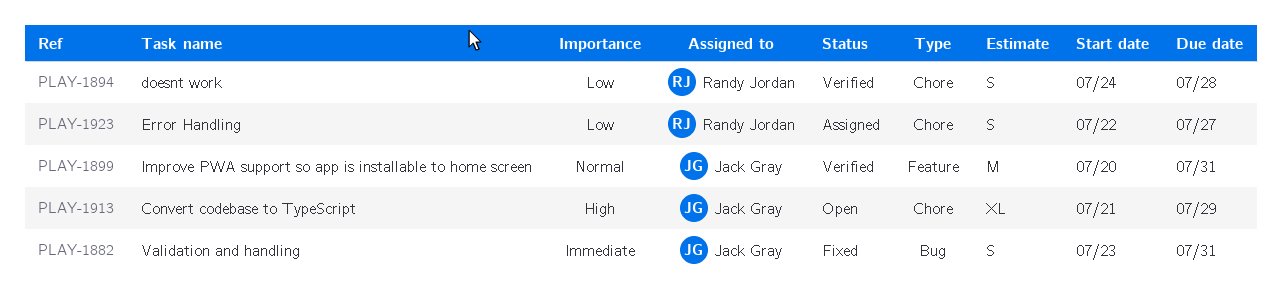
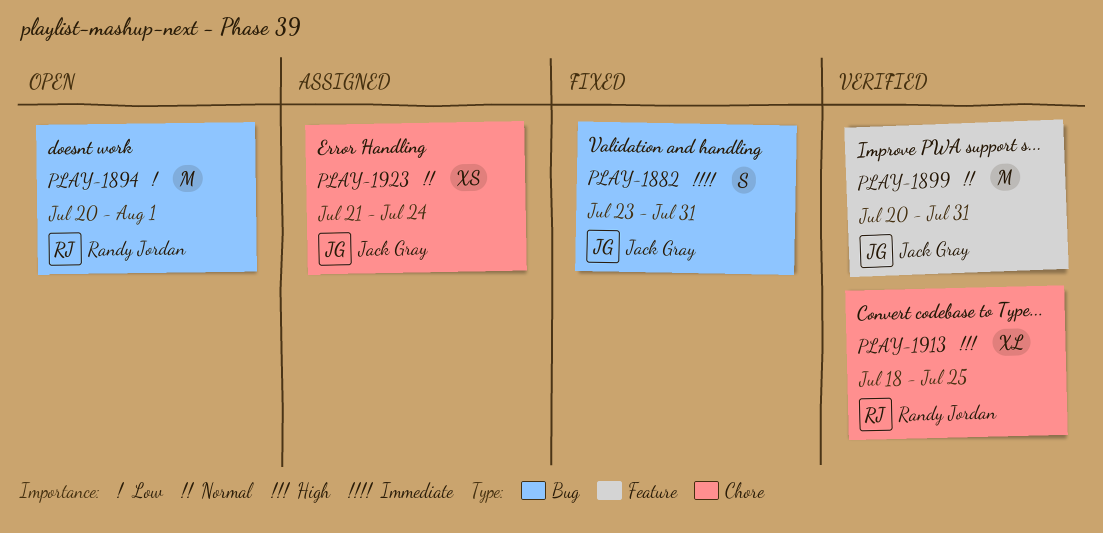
PLAY-1894, status: Verified -> Open
PLAY-1894, label: Chore -> Bug
PLAY-1894, estimate: S -> M
PLAY-1894, start: Jul 24 -> Jul 20
PLAY-1894, due: Jul 28 -> Aug 1
PLAY-1913, status: Open -> Verified
PLAY-1913, owner: Jack Gray -> Randy Jordan
PLAY-1913, start: Jul 21 -> Jul 18
PLAY-1913, due: Jul 29 -> Jul 25
PLAY-1923, owner: Randy Jordan -> Jack Gray
PLAY-1923, priority: Low -> Normal
PLAY-1923, estimate: S -> XS
PLAY-1923, start: Jul 22 -> Jul 21
PLAY-1923, due: Jul 27 -> Jul 24

